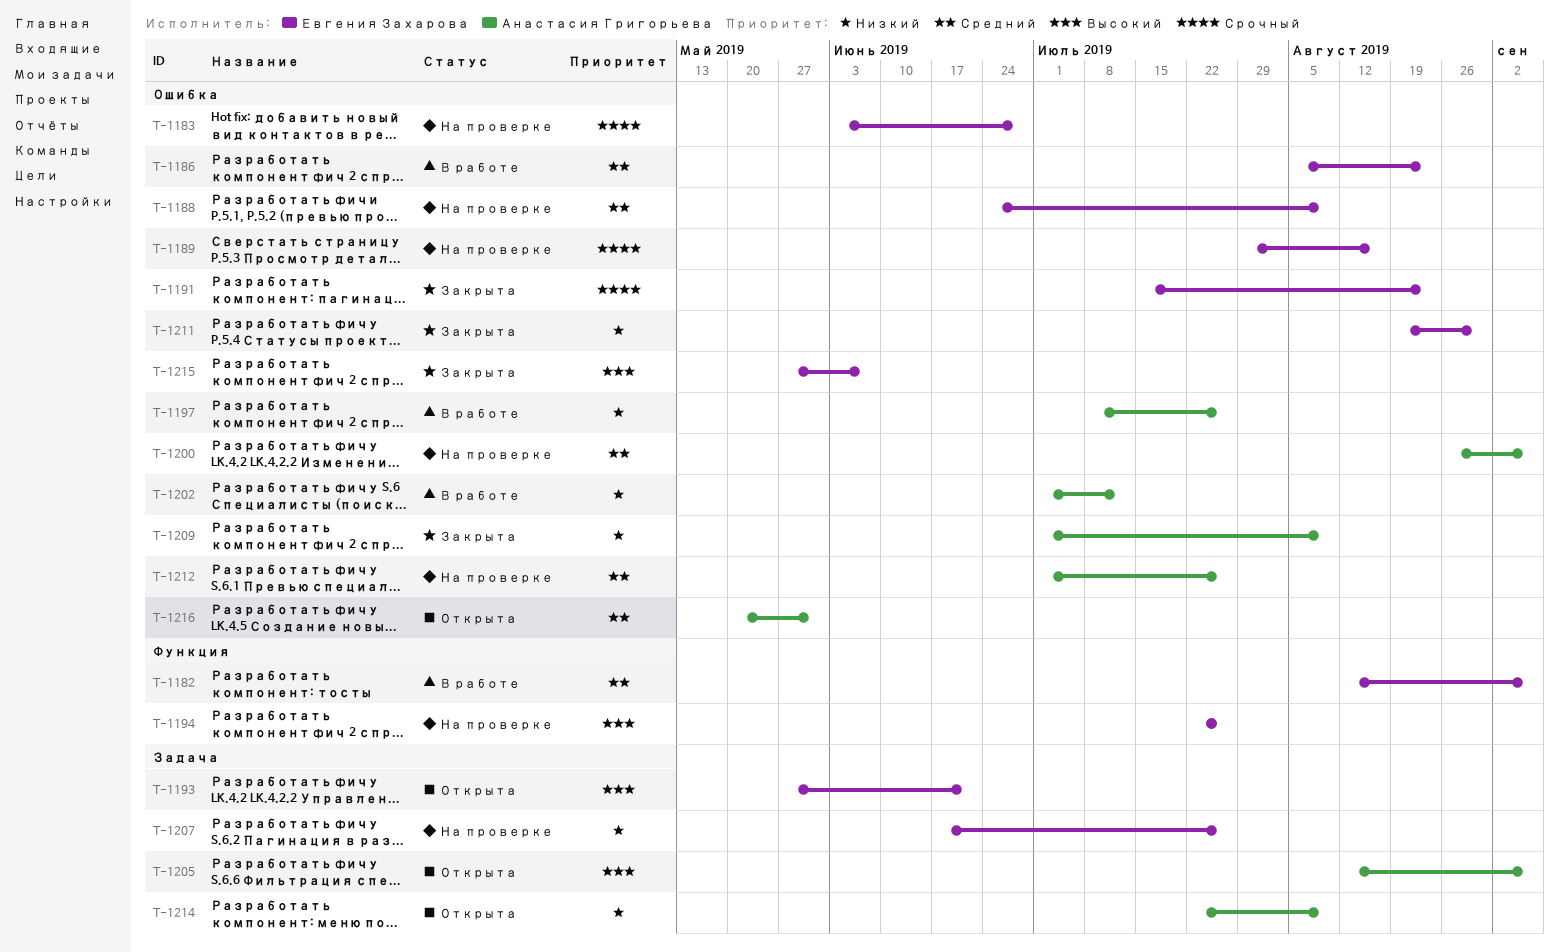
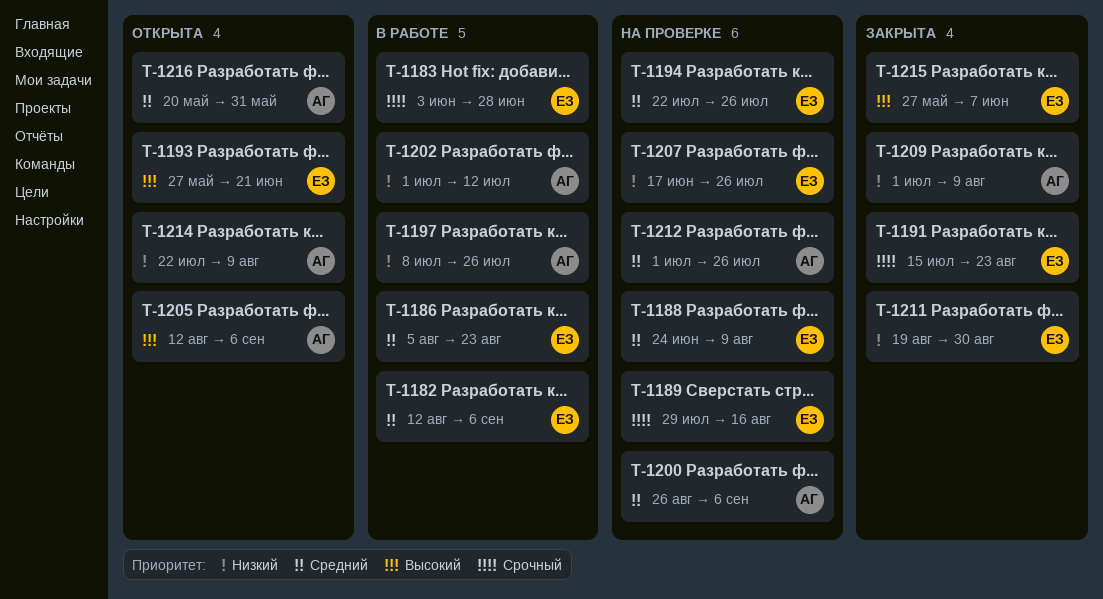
T-1183, status: На проверке -> В работе
T-1194, priority: Высокий -> Средний

